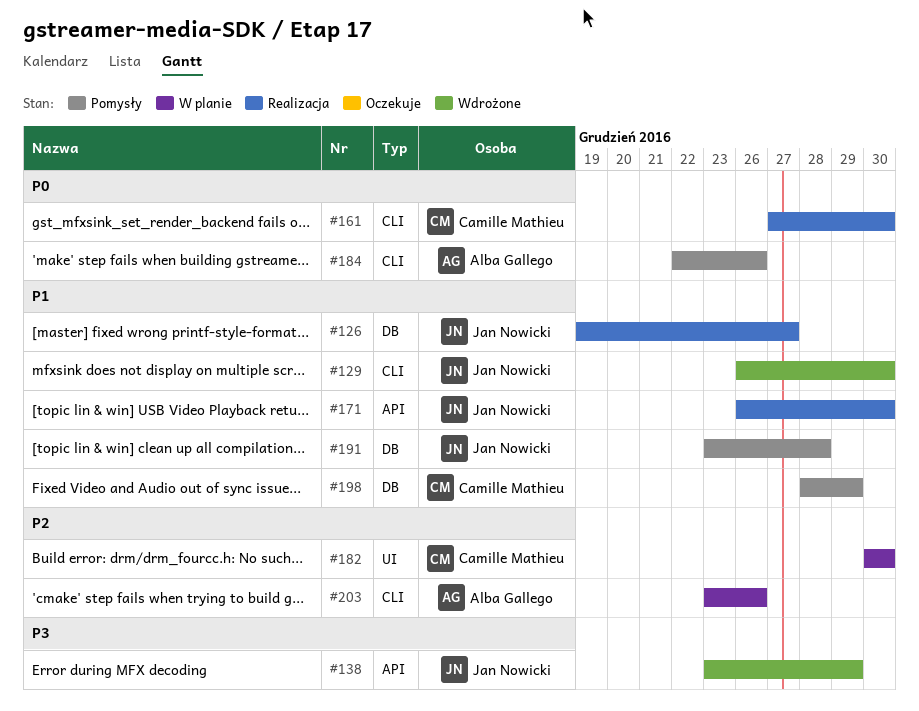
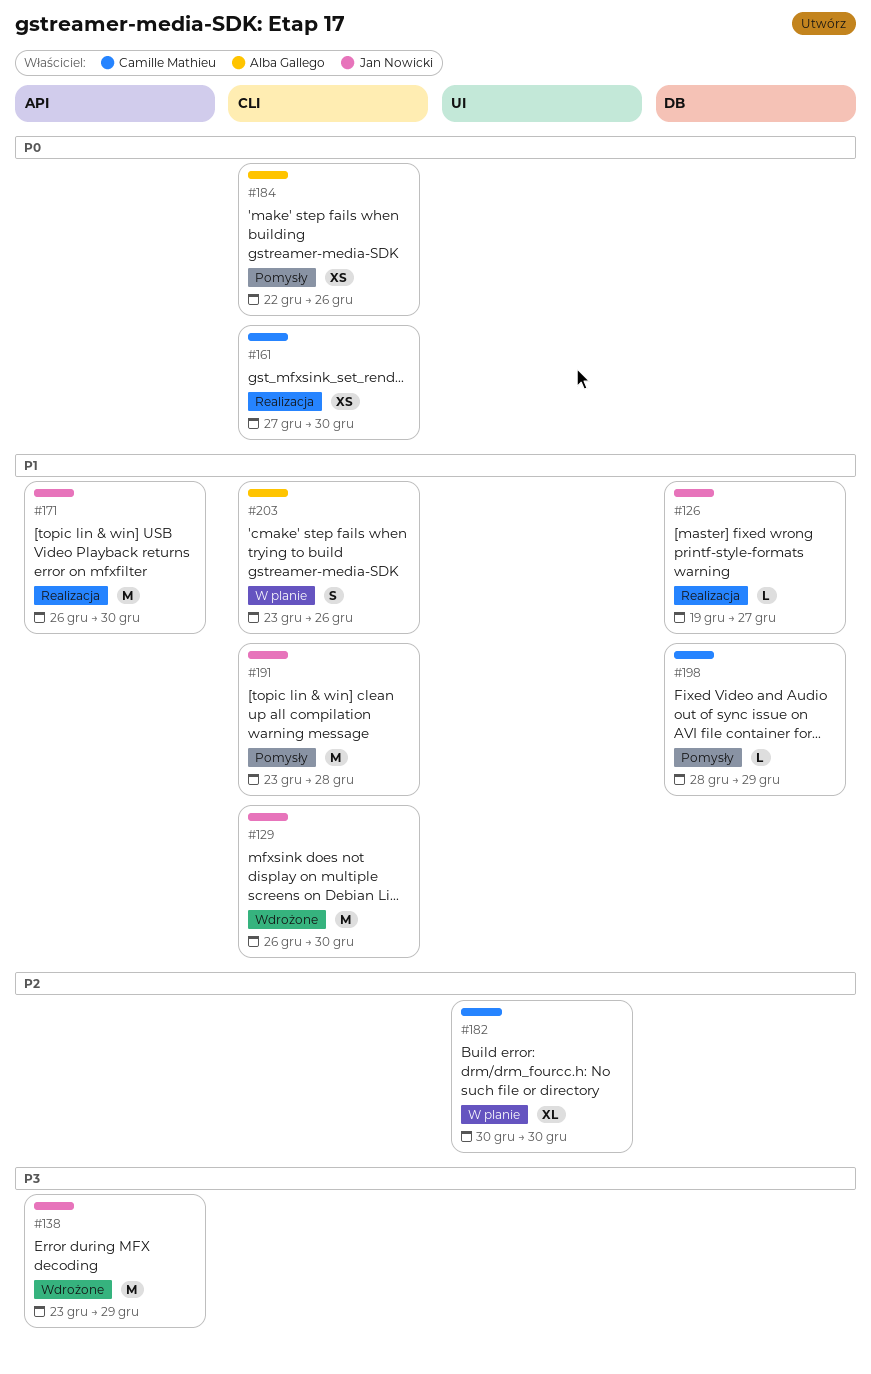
#191, label: DB -> CLI
#203, priority: P2 -> P1

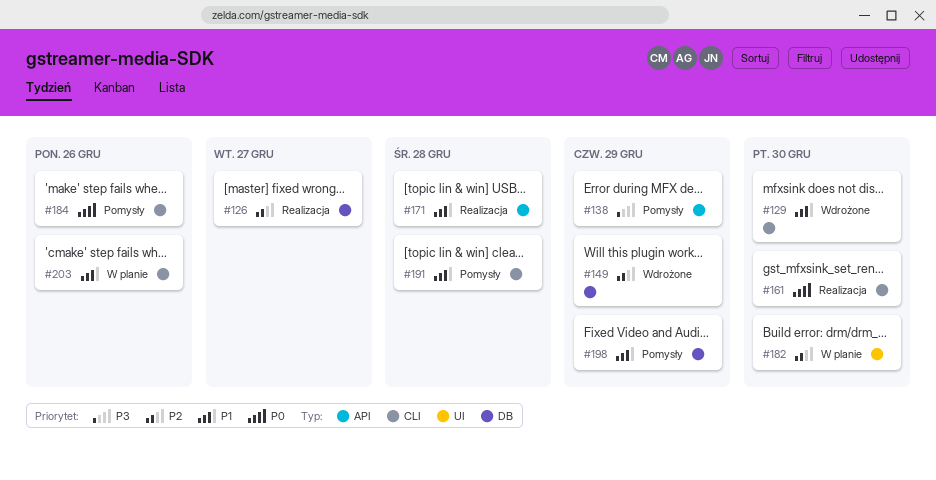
#126, priority: P1 -> P2
#138, status: Wdrożone -> Pomysły
#149: none -> present
#171, due: Dec 30 -> Dec 28

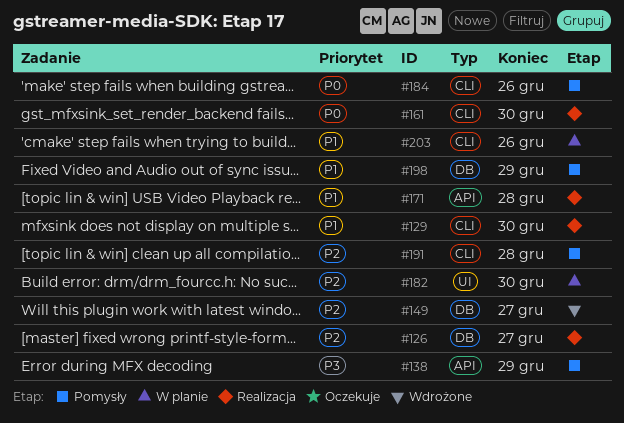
#129, status: Wdrożone -> Realizacja
#149, due: Dec 29 -> Dec 27
#191, priority: P1 -> P2

